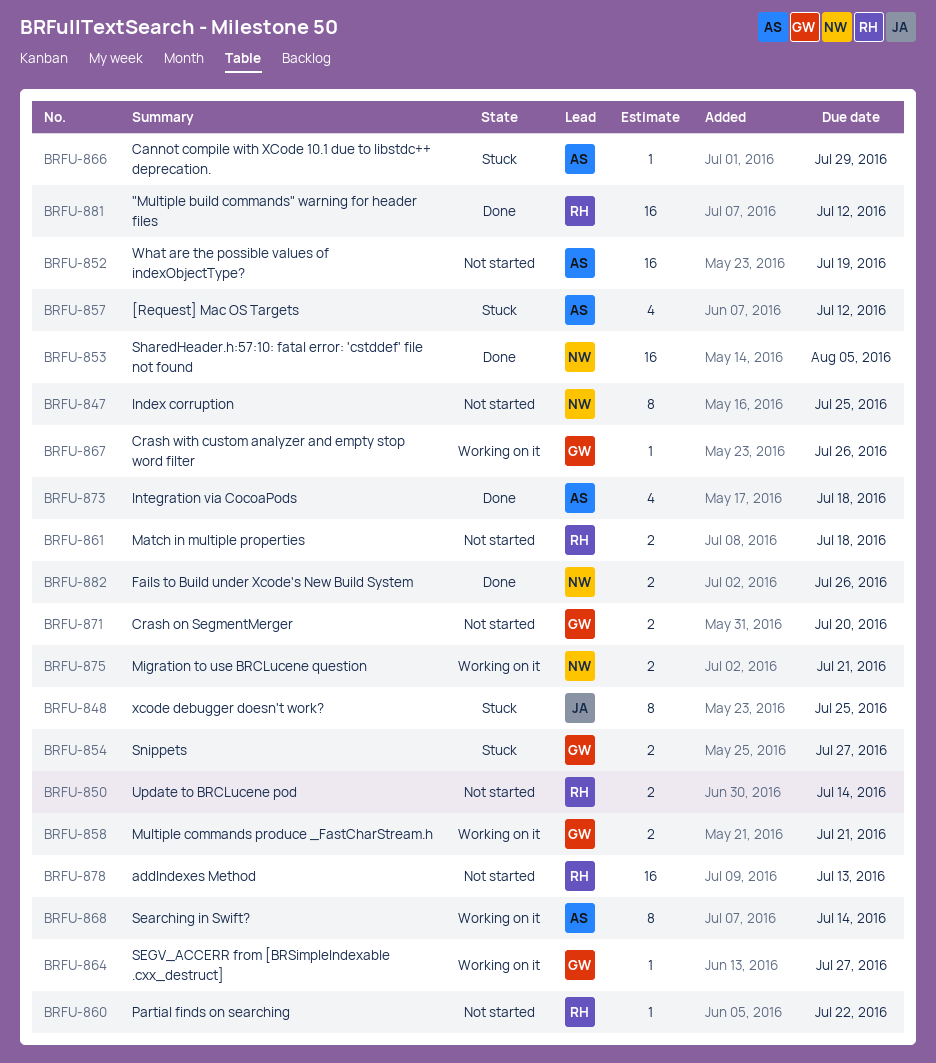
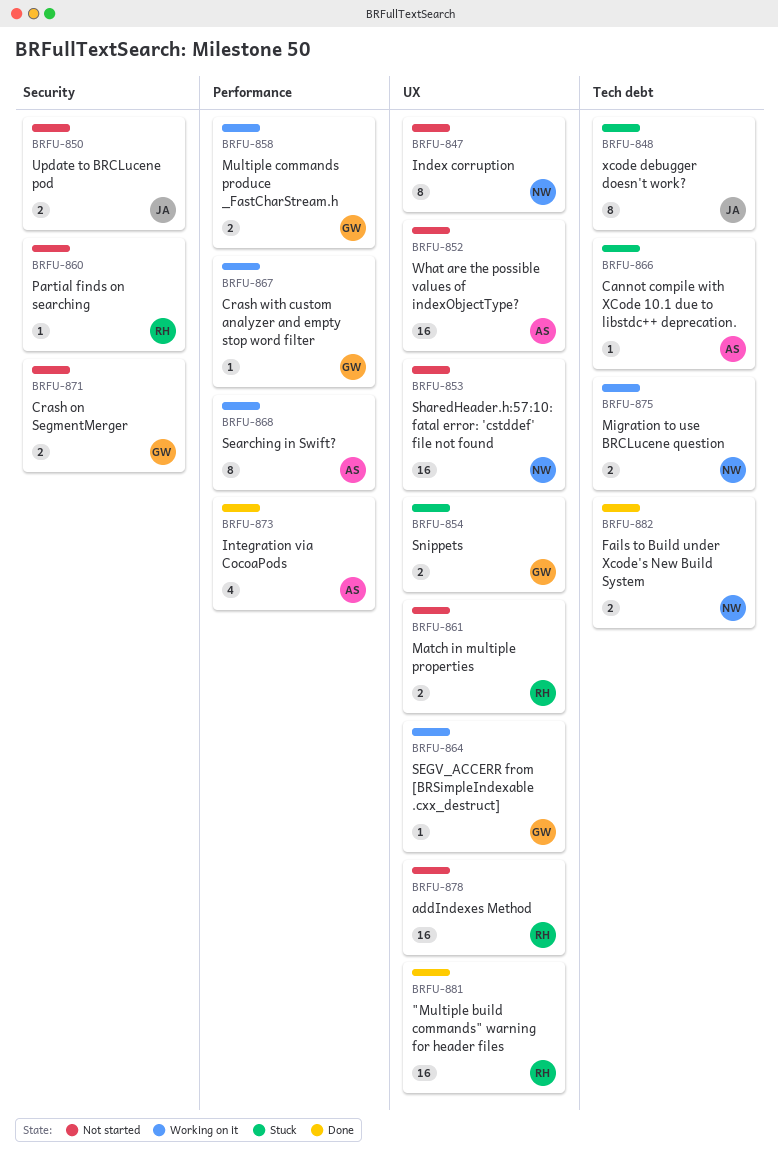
BRFU-850, owner: RH -> JA
BRFU-853, status: Done -> Not started
BRFU-857: present -> none

